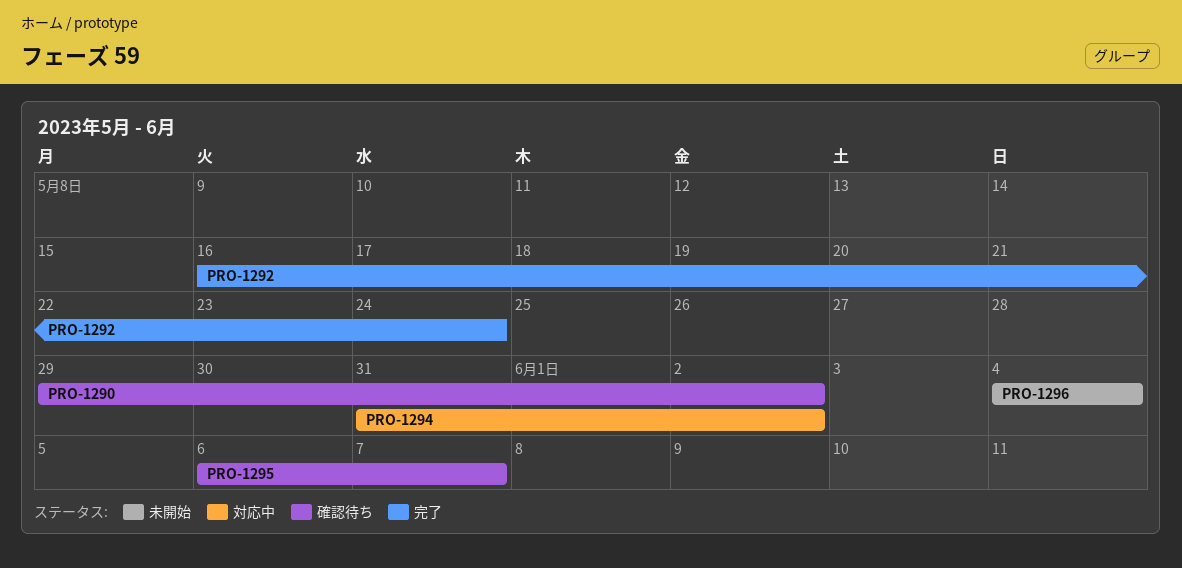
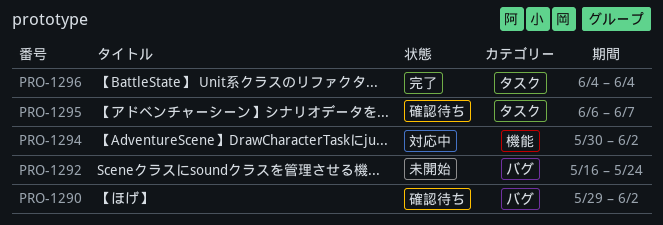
PRO-1292, status: 完了 -> 未開始
PRO-1294, start: May 31 -> May 30
PRO-1296, status: 未開始 -> 完了

